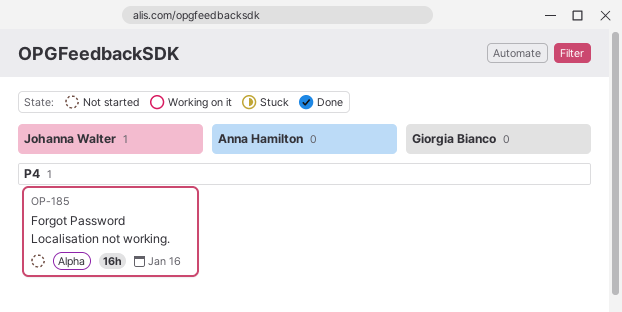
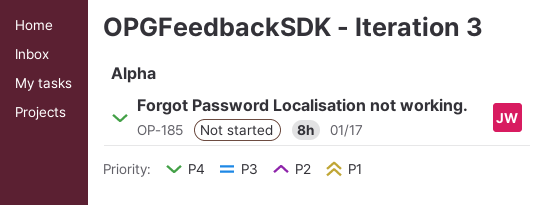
OP-185, estimate: 16h -> 8h
OP-185, due: Jan 16 -> Jan 17

